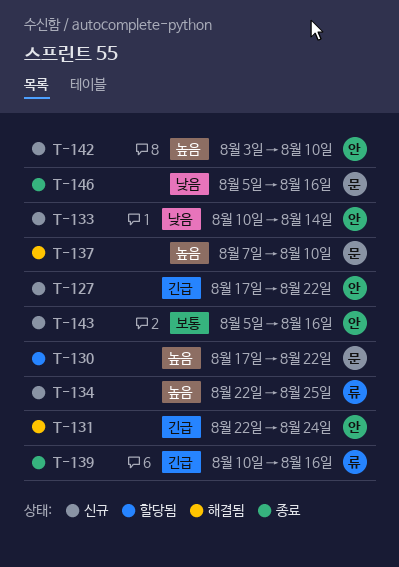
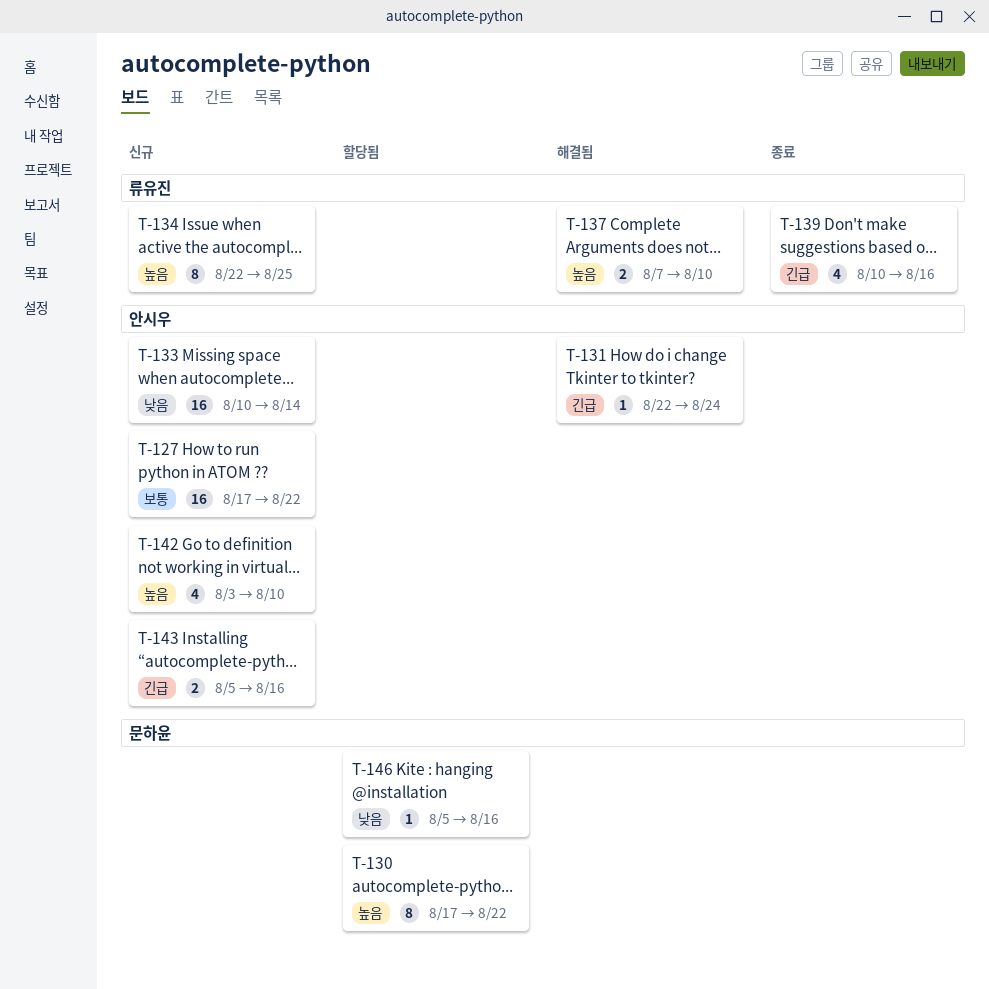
T-127, priority: 긴급 -> 보통
T-137, owner: 문하윤 -> 류유진
T-143, priority: 보통 -> 긴급
T-146, status: 종료 -> 할당됨

